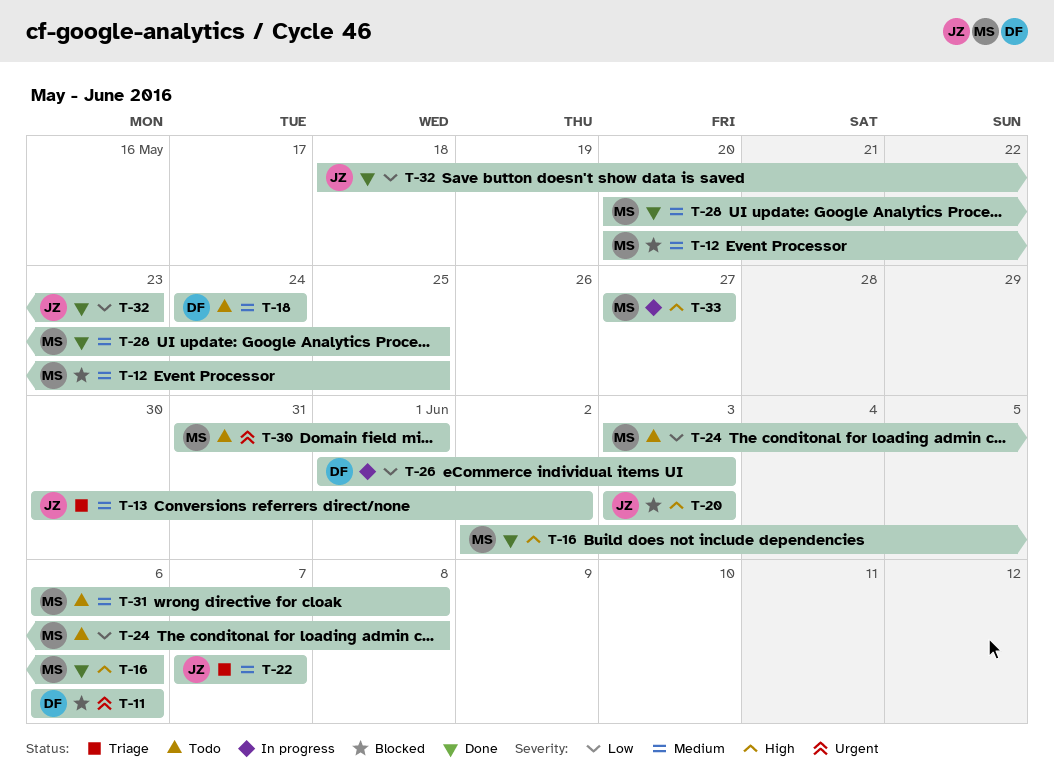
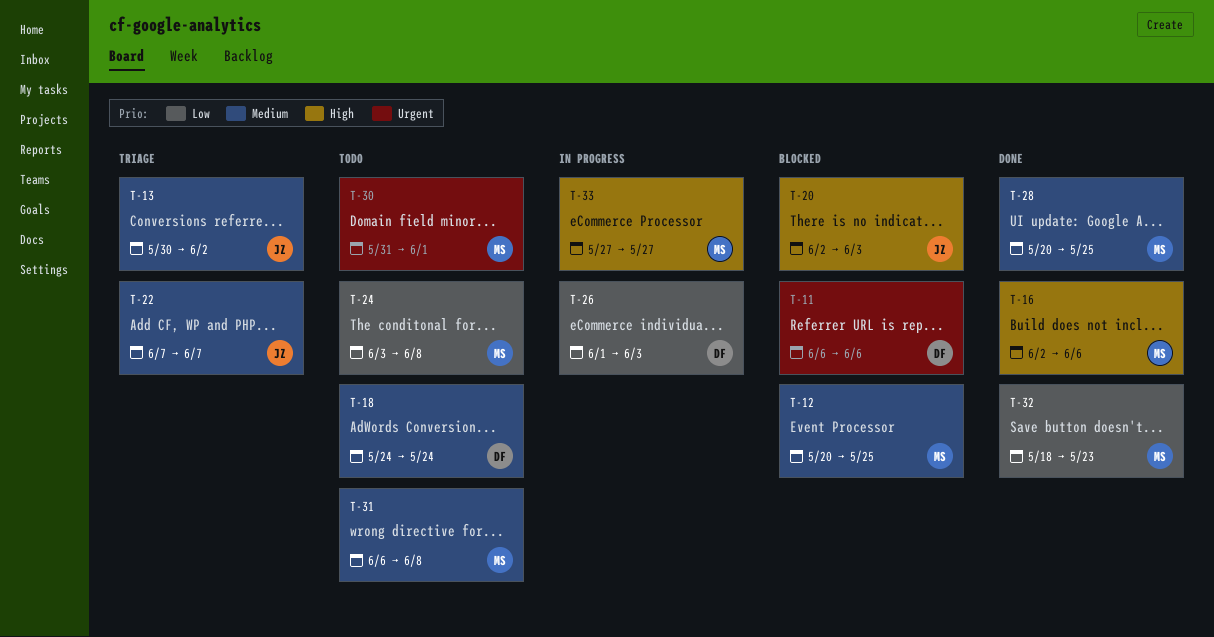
T-20, start: Jun 3 -> Jun 2
T-32, owner: JZ -> MS

